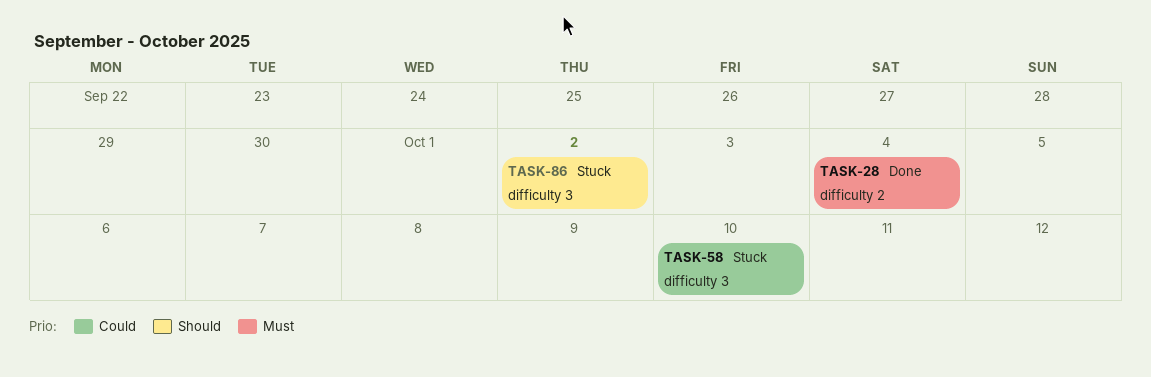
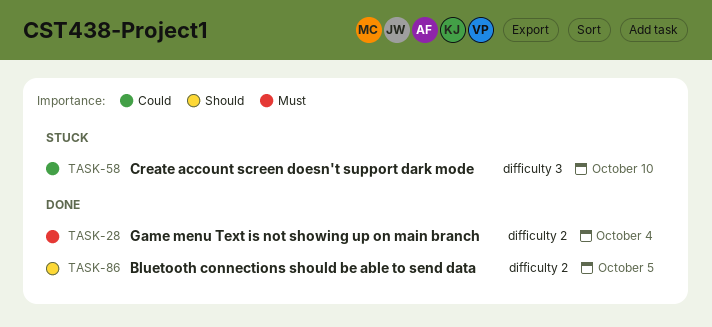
TASK-86, status: Stuck -> Done
TASK-86, label: difficulty 3 -> difficulty 2
TASK-86, due: Oct 2 -> Oct 5

